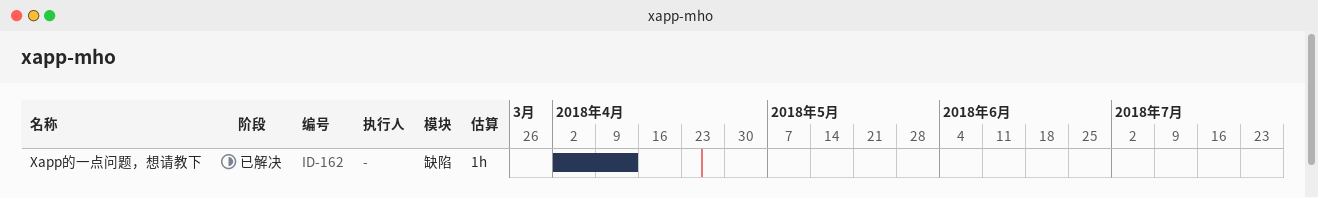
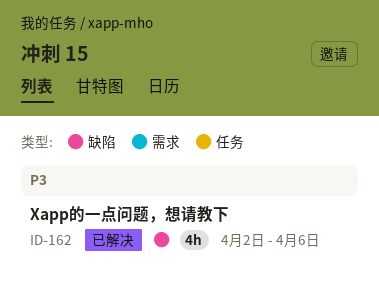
ID-162, estimate: 1h -> 4h
ID-162, due: Apr 13 -> Apr 6

